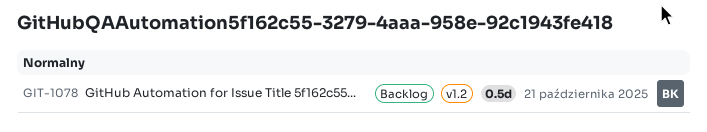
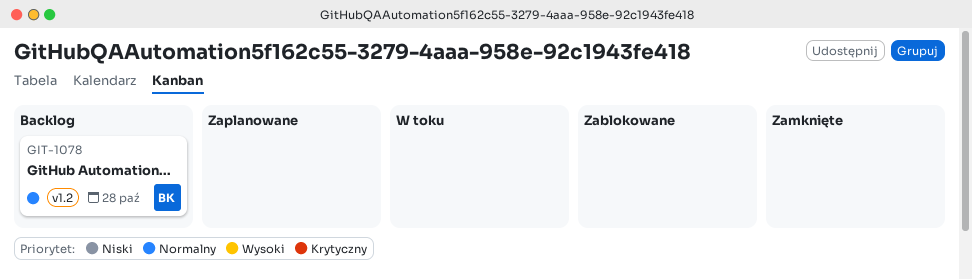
GIT-1078, due: Oct 21 -> Oct 28

